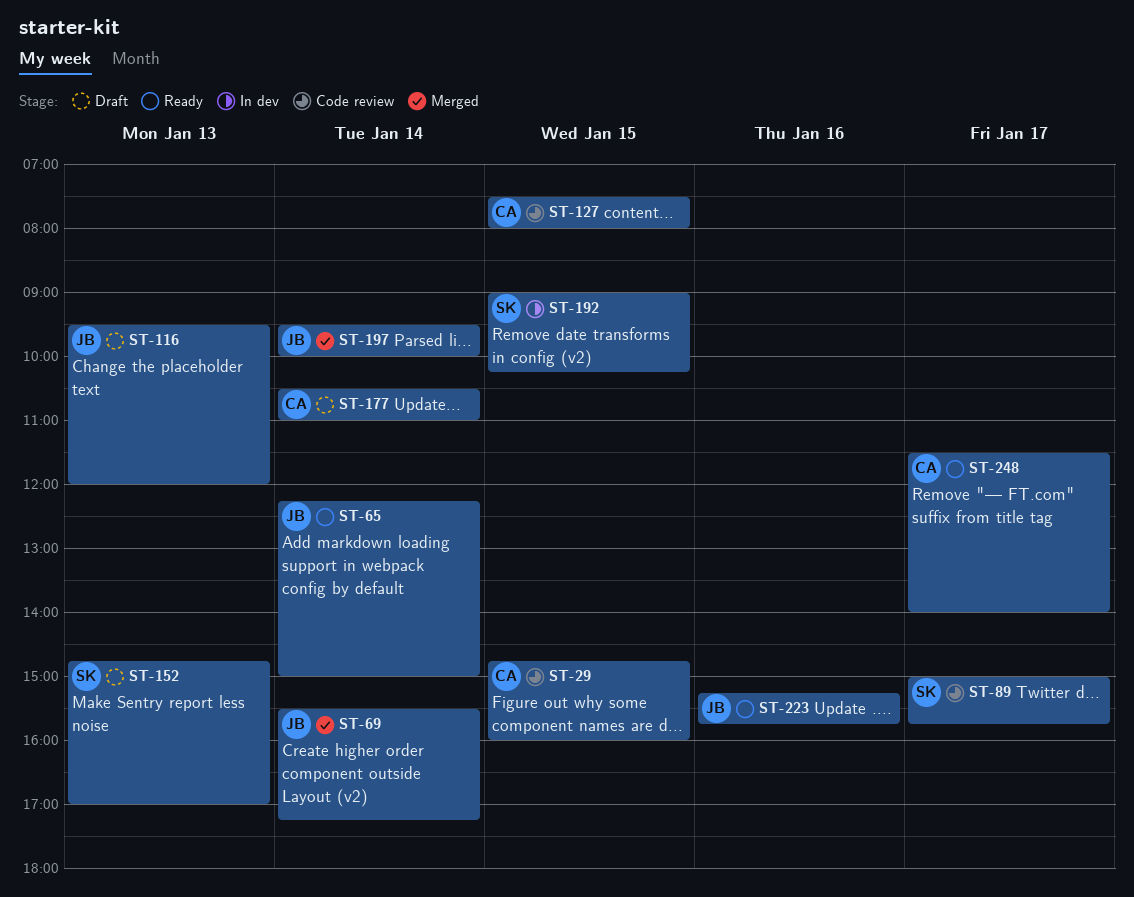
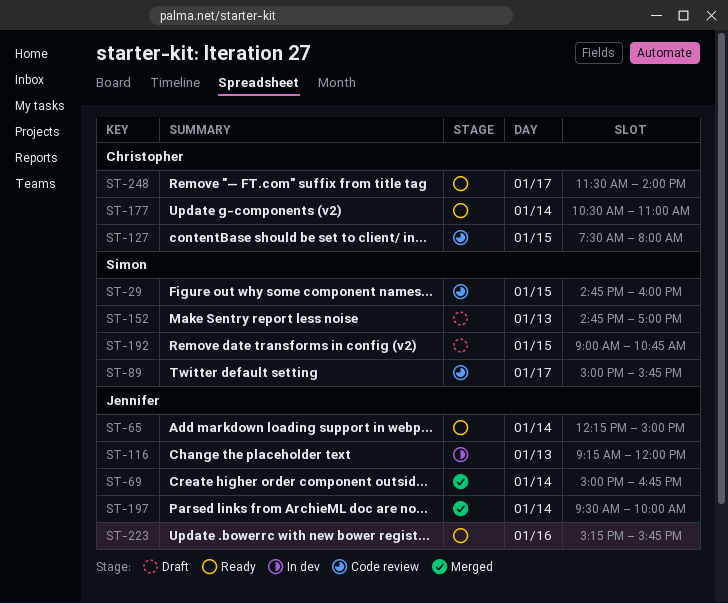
ST-29, owner: Christopher -> Simon
ST-69, begins: 15:30 -> 15:00
ST-69, ends: 17:15 -> 16:45
ST-116, status: Draft -> In dev
ST-116, begins: 09:30 -> 09:15
ST-177, status: Draft -> Ready
ST-192, status: In dev -> Draft
ST-192, ends: 10:15 -> 10:45

